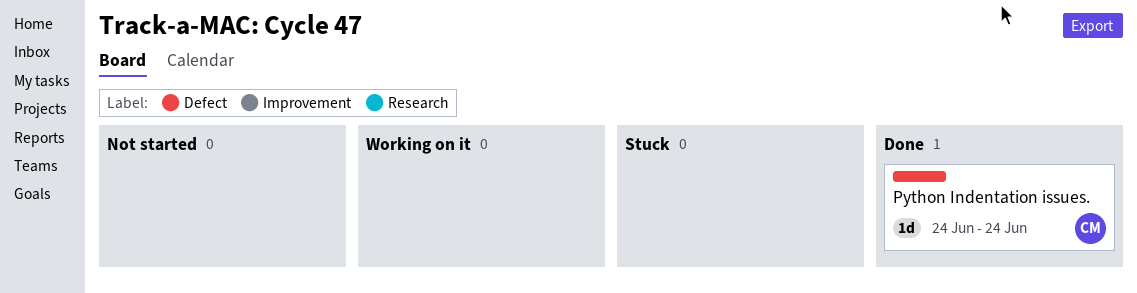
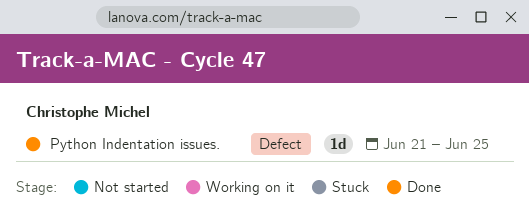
Python Indentation issues., start: Jun 24 -> Jun 21
Python Indentation issues., due: Jun 24 -> Jun 25

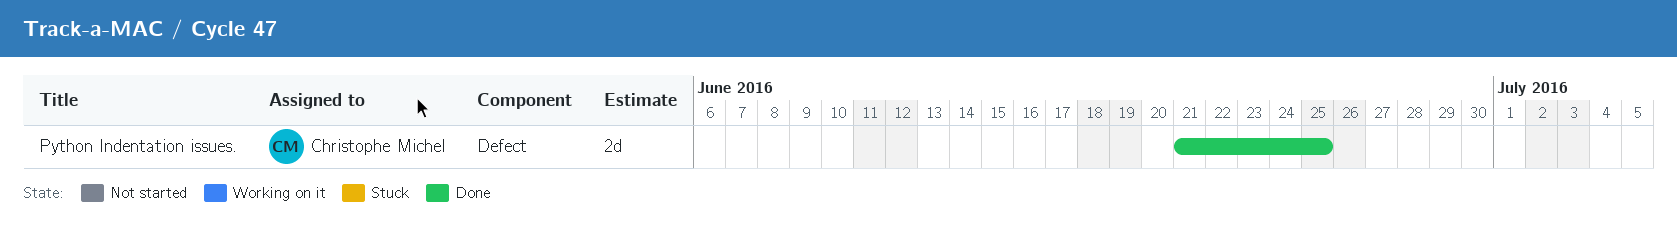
Python Indentation issues., estimate: 1d -> 2d

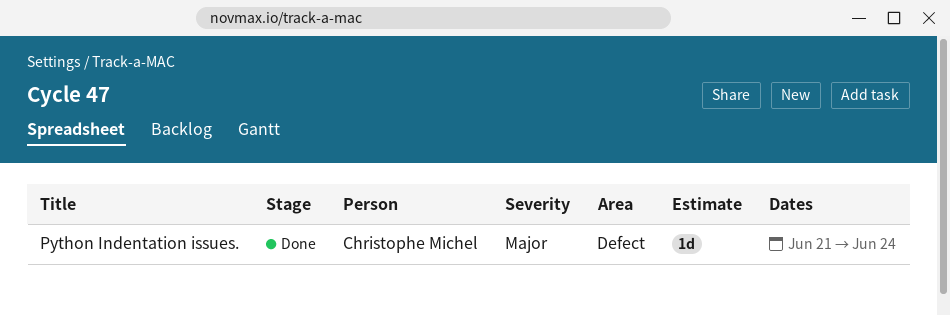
Python Indentation issues., estimate: 2d -> 1d
Python Indentation issues., due: Jun 25 -> Jun 24

